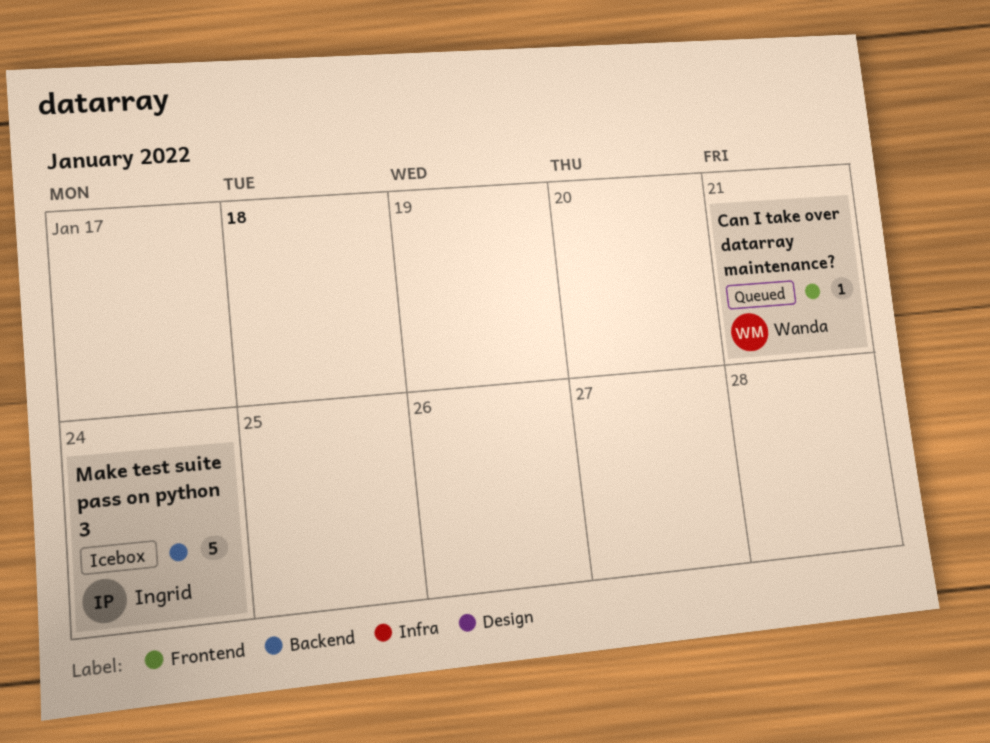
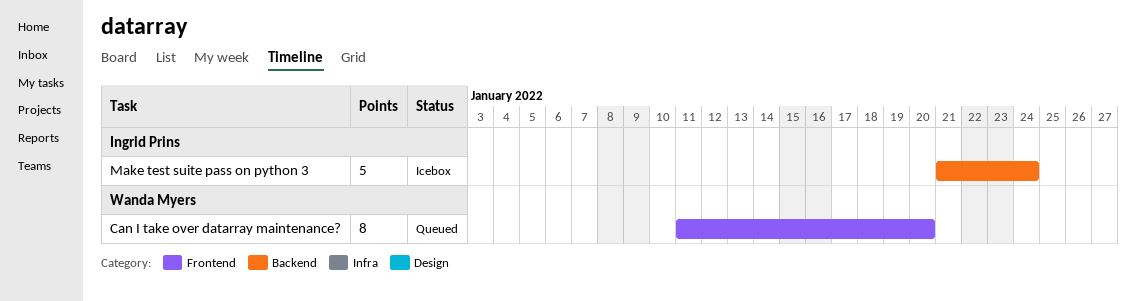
Can I take over datarray maintenance?, estimate: 1 -> 8
Can I take over datarray maintenance?, due: Jan 21 -> Jan 20

